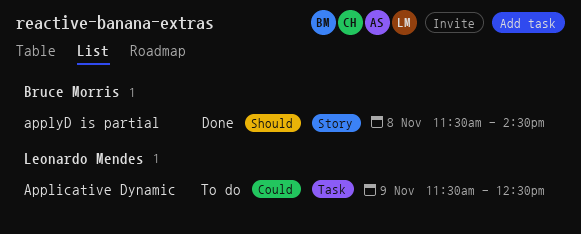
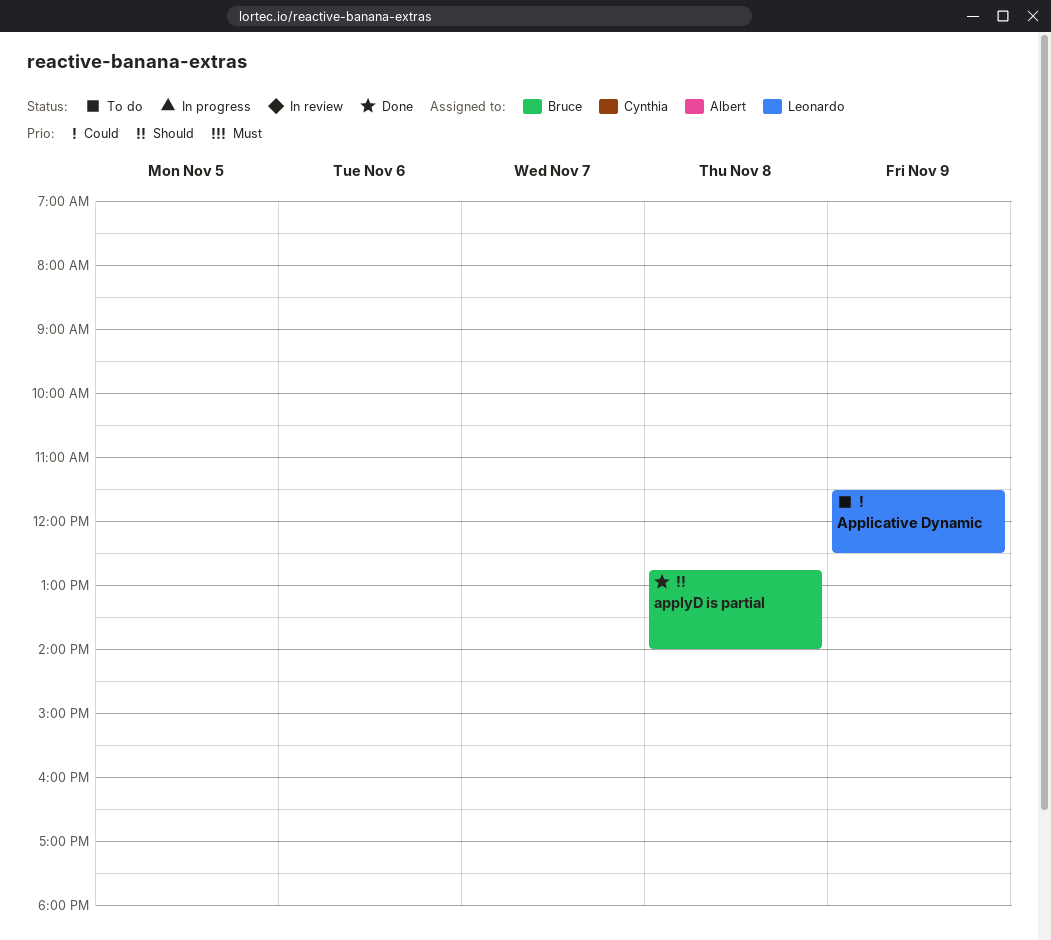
applyD is partial, begins: 11:30 -> 12:45
applyD is partial, ends: 14:30 -> 14:00

